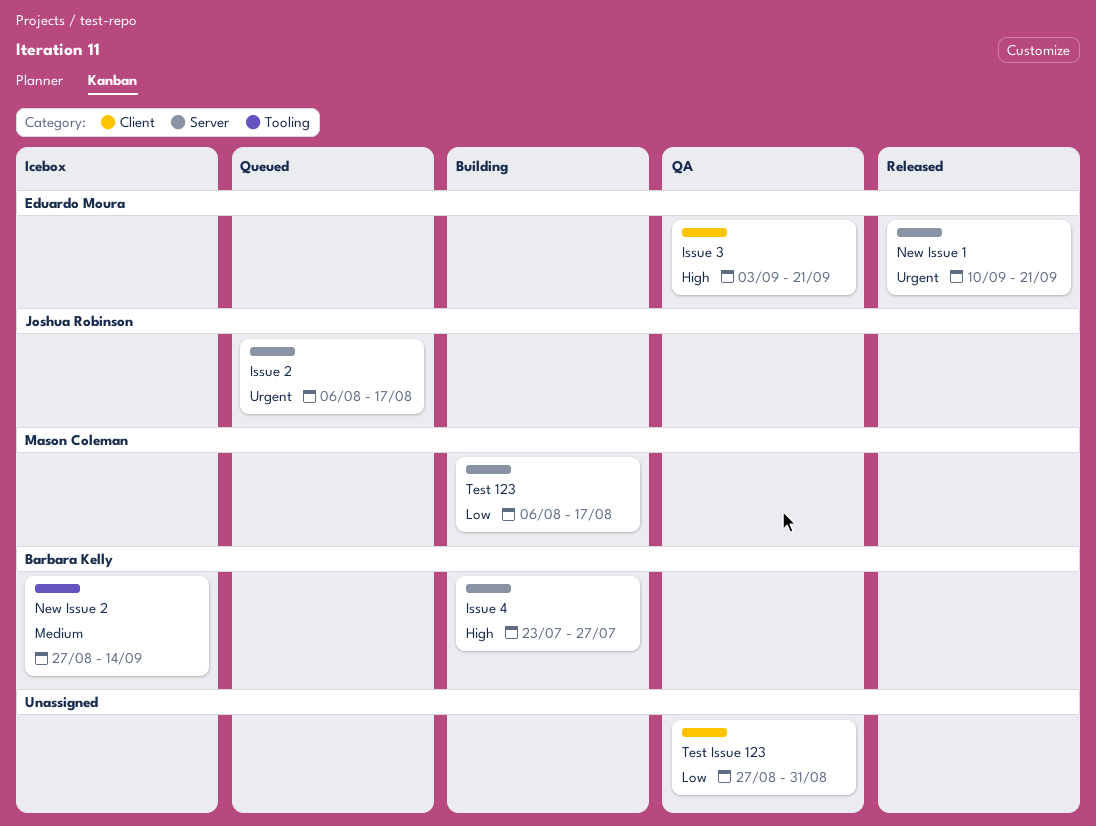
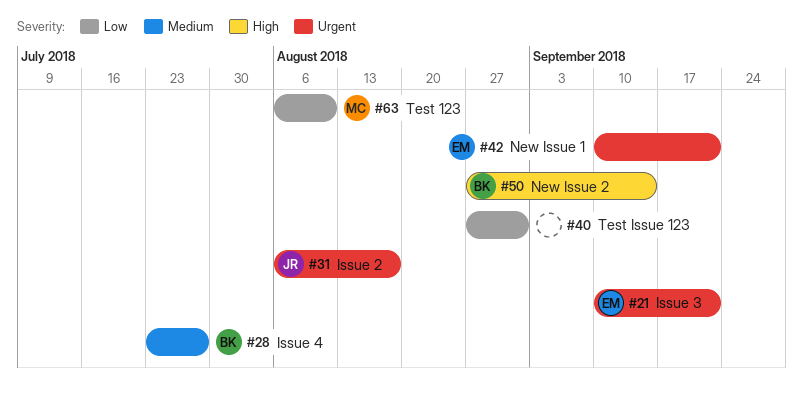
Issue 3, priority: High -> Urgent
Issue 3, start: Sep 3 -> Sep 10
Issue 4, priority: High -> Medium
New Issue 2, priority: Medium -> High
Test 123, due: Aug 17 -> Aug 10

